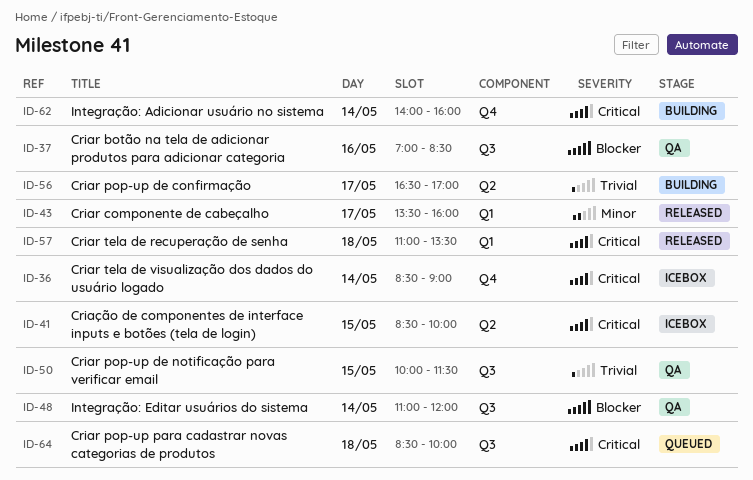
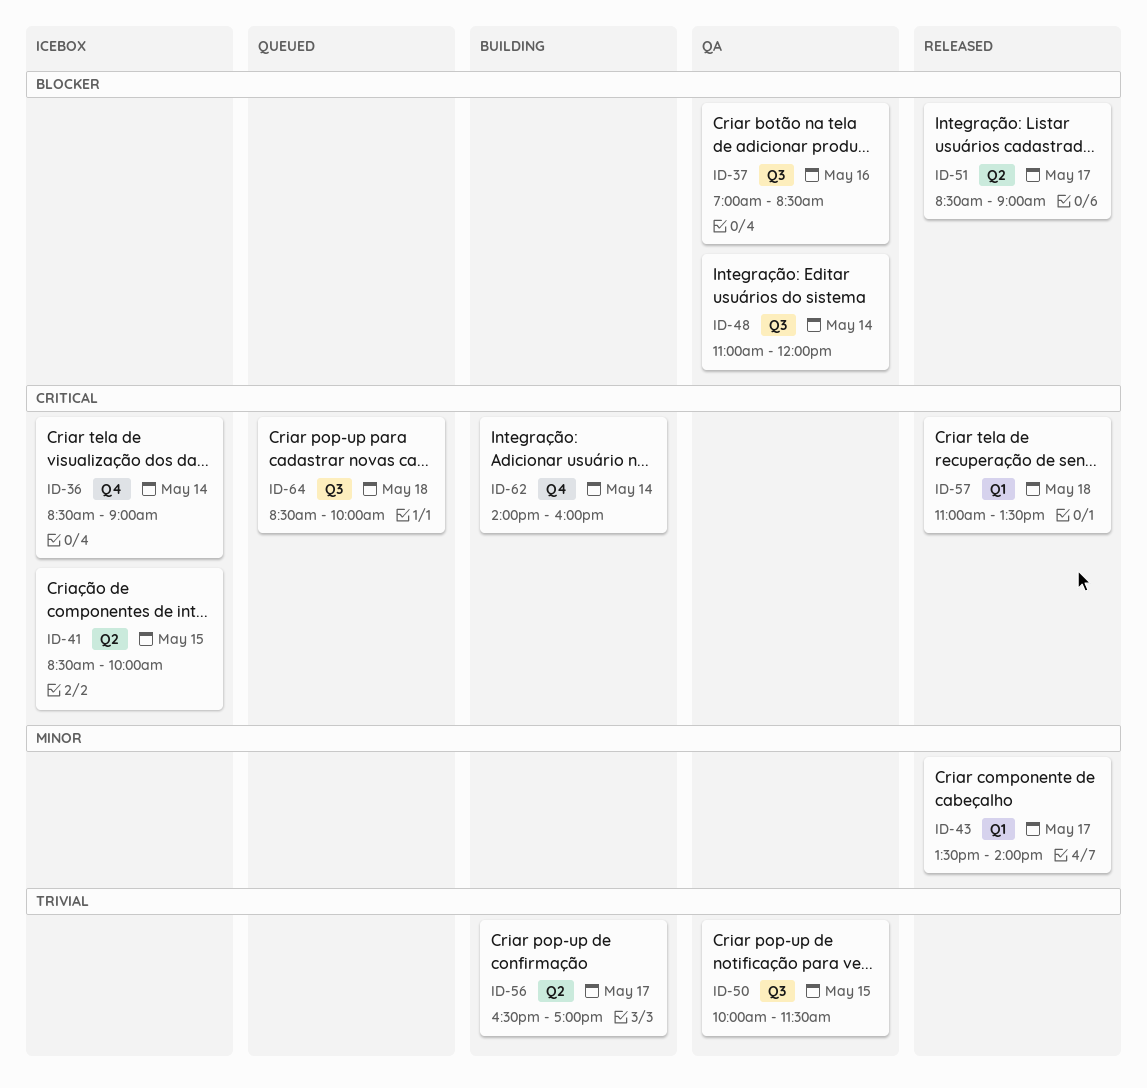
ID-43, ends: 16:00 -> 14:00
ID-51: none -> present

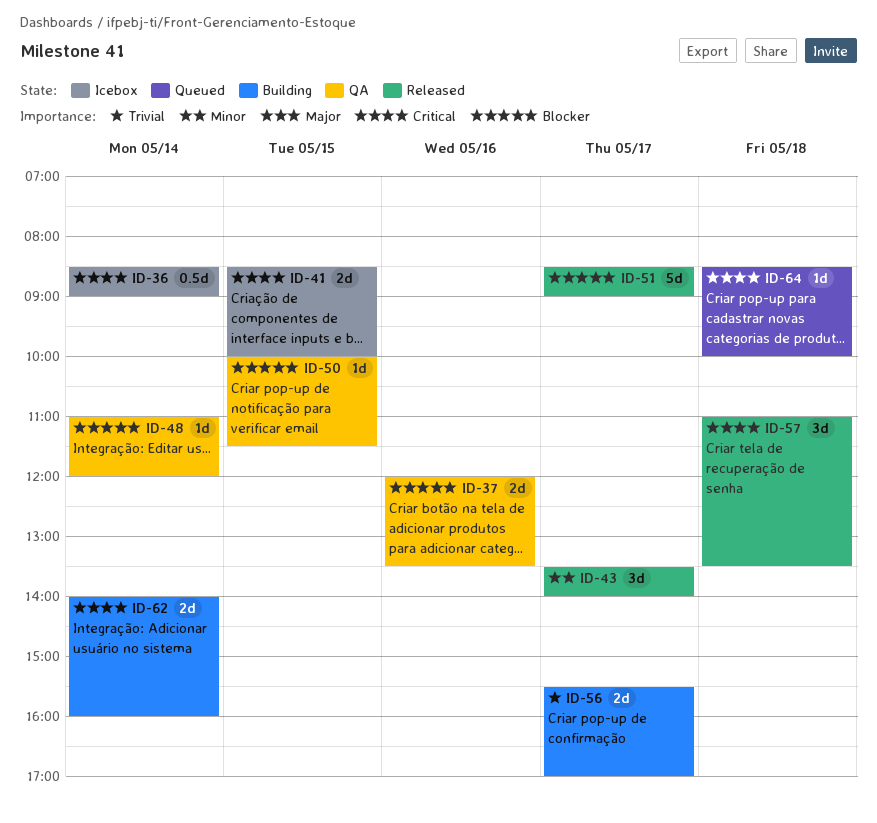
ID-37, begins: 07:00 -> 12:00
ID-37, ends: 08:30 -> 13:30
ID-50, priority: Trivial -> Blocker
ID-56, begins: 16:30 -> 15:30

